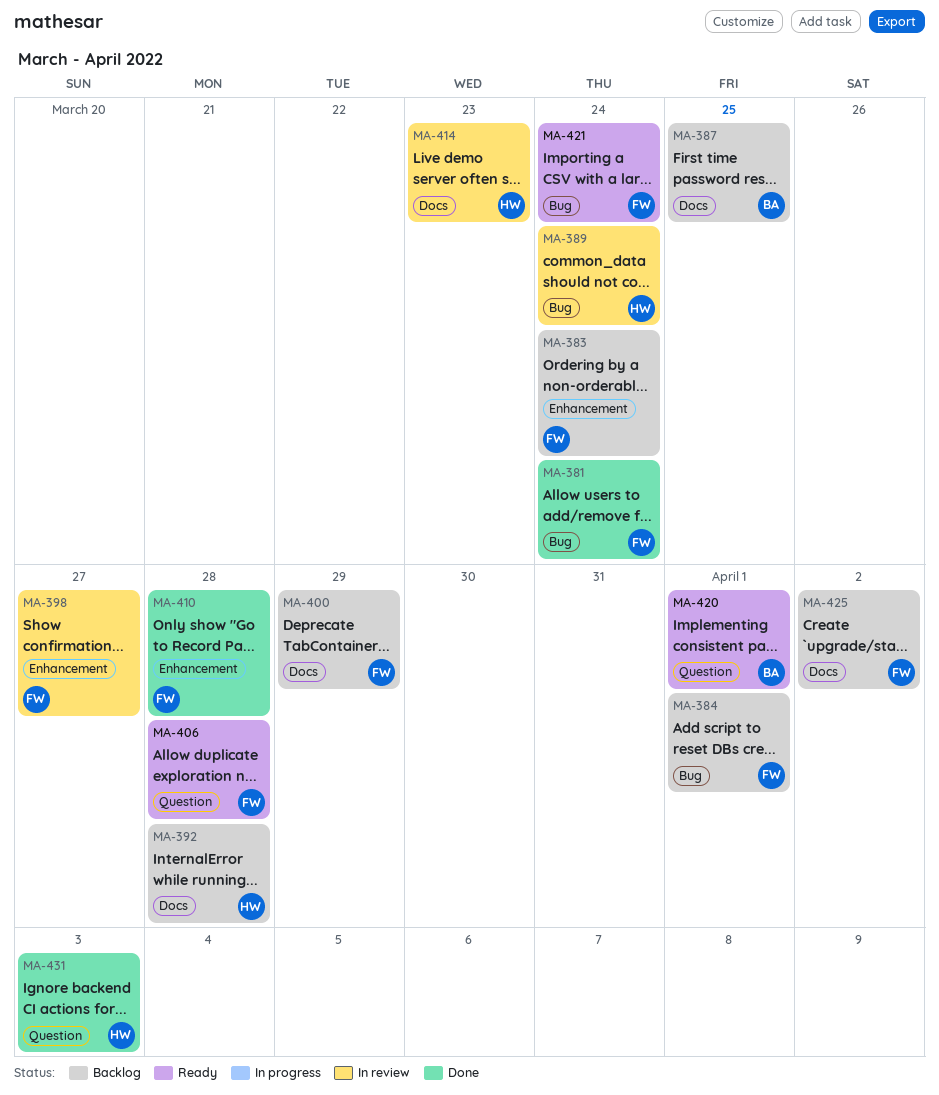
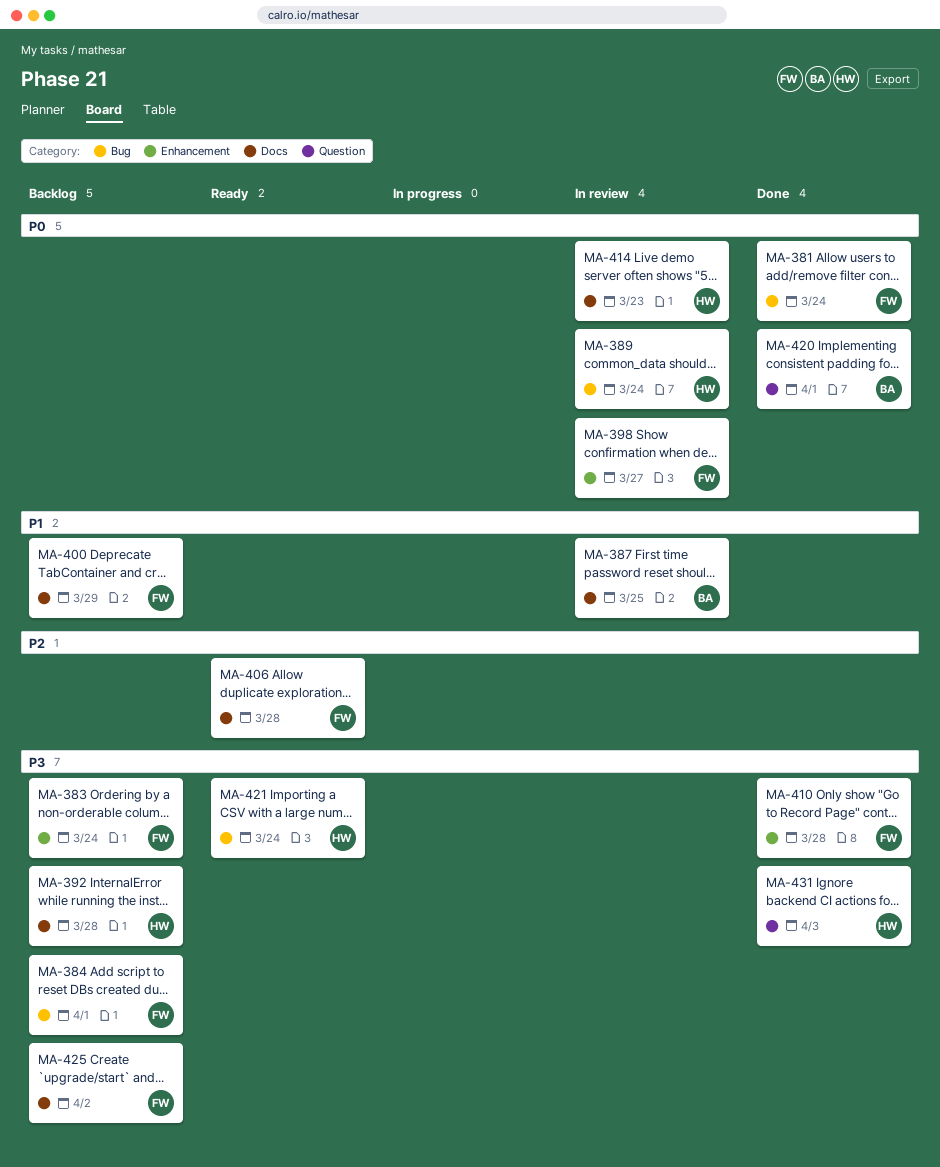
MA-387, status: Backlog -> In review
MA-406, label: Question -> Docs
MA-420, status: Ready -> Done
MA-421, owner: FW -> HW

